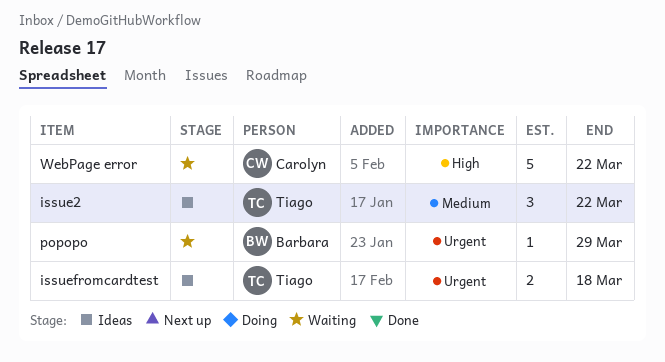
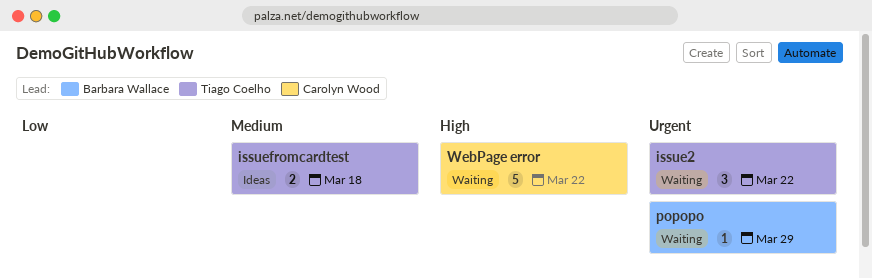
issue2, status: Ideas -> Waiting
issue2, priority: Medium -> Urgent
issuefromcardtest, priority: Urgent -> Medium

